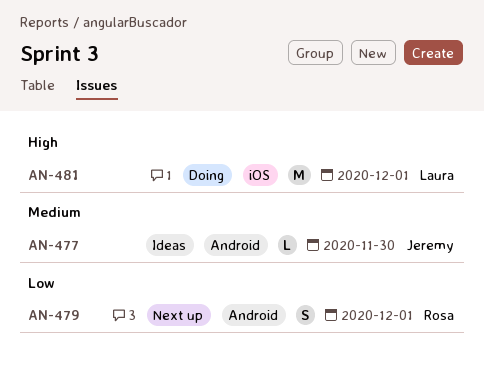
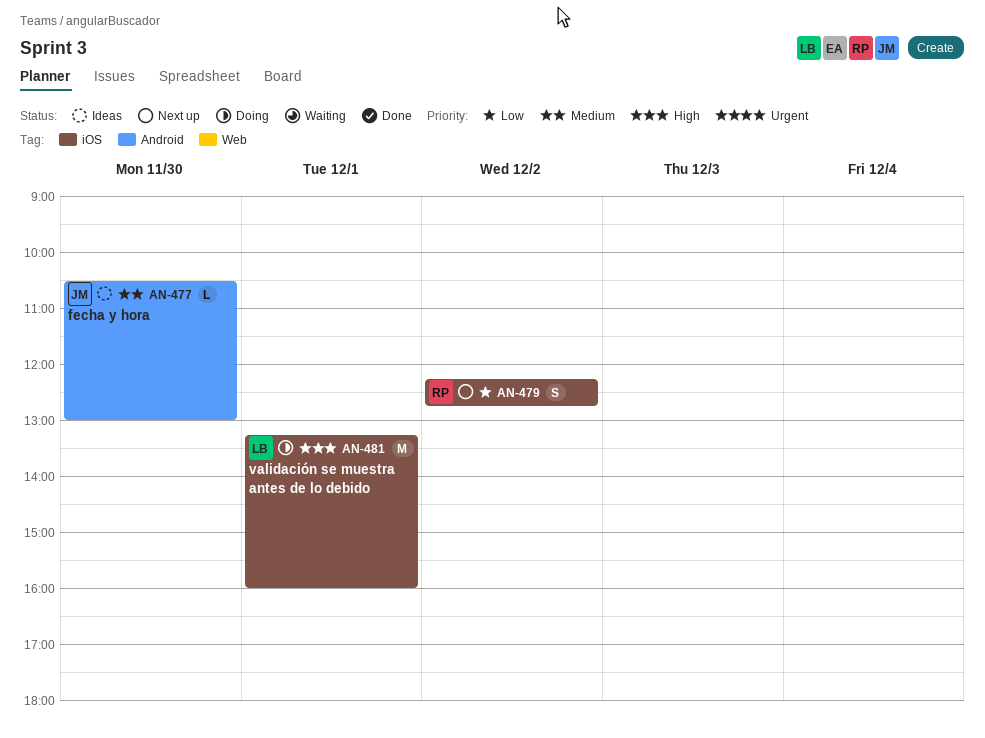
AN-479, label: Android -> iOS
AN-479, day: Dec 1 -> Dec 2

